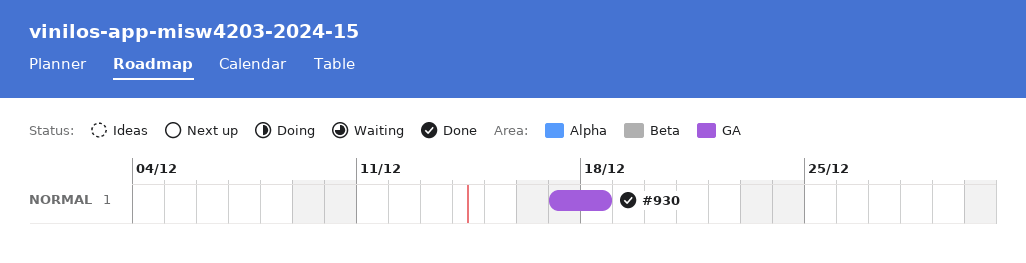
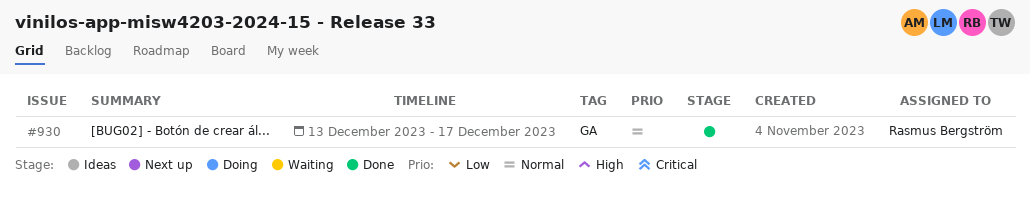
#930, start: Dec 17 -> Dec 13
#930, due: Dec 18 -> Dec 17

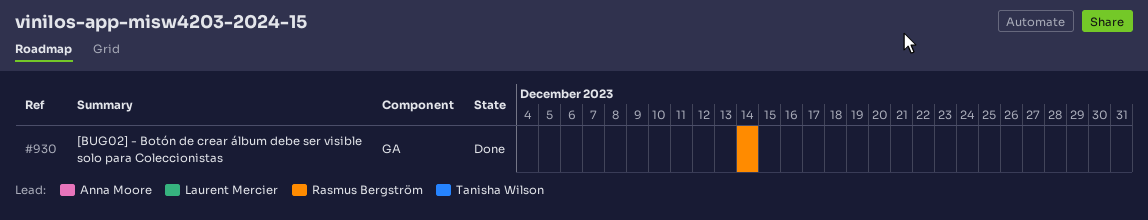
#930, start: Dec 13 -> Dec 14
#930, due: Dec 17 -> Dec 14

